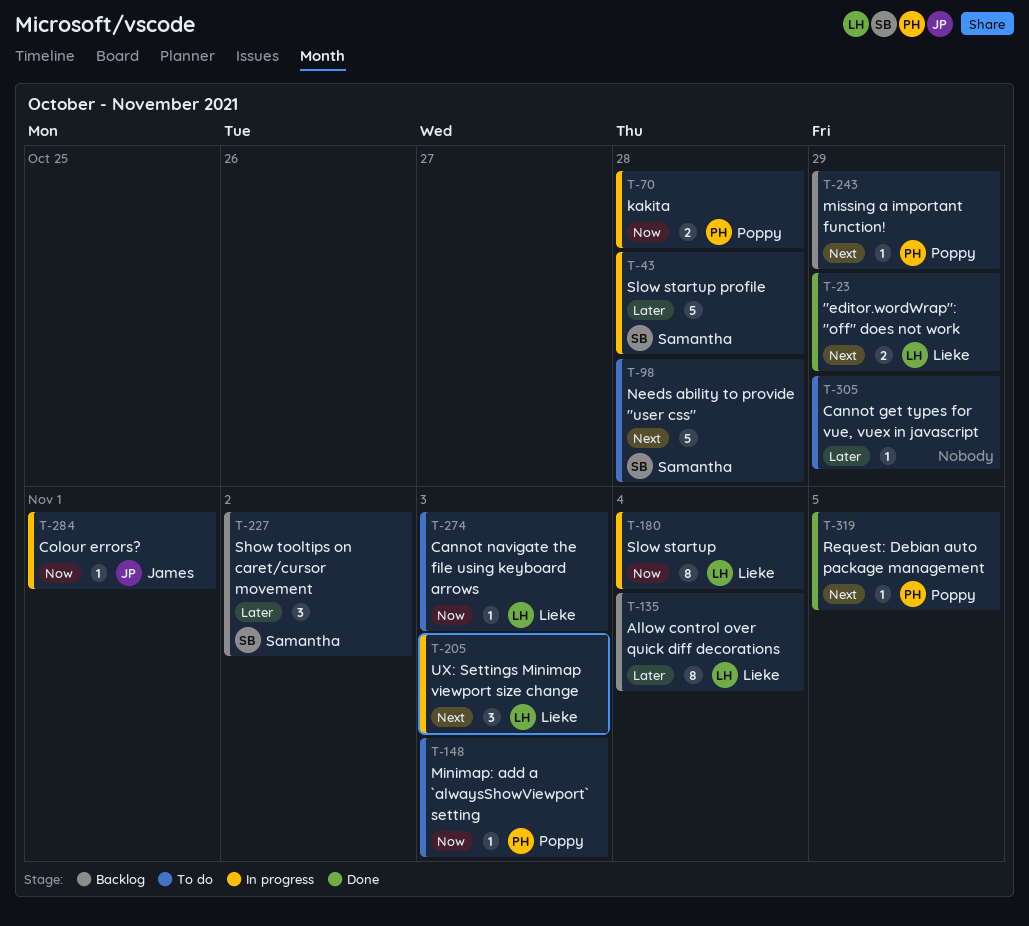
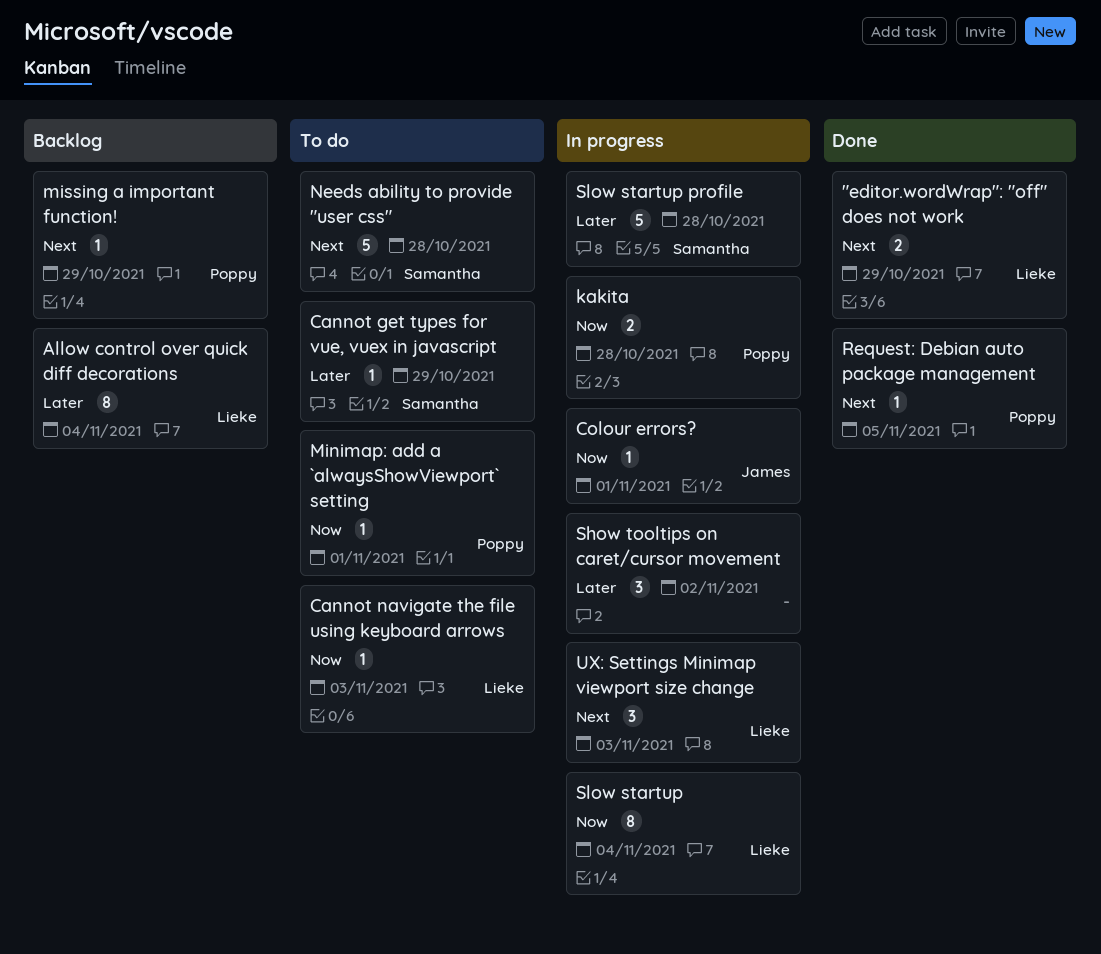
Cannot get types for vue, vuex in javascript, owner: none -> Samantha
Minimap: add a `alwaysShowViewport` setting, due: Nov 3 -> Nov 1
Show tooltips on caret/cursor movement, status: Backlog -> In progress
Show tooltips on caret/cursor movement, owner: Samantha -> none

